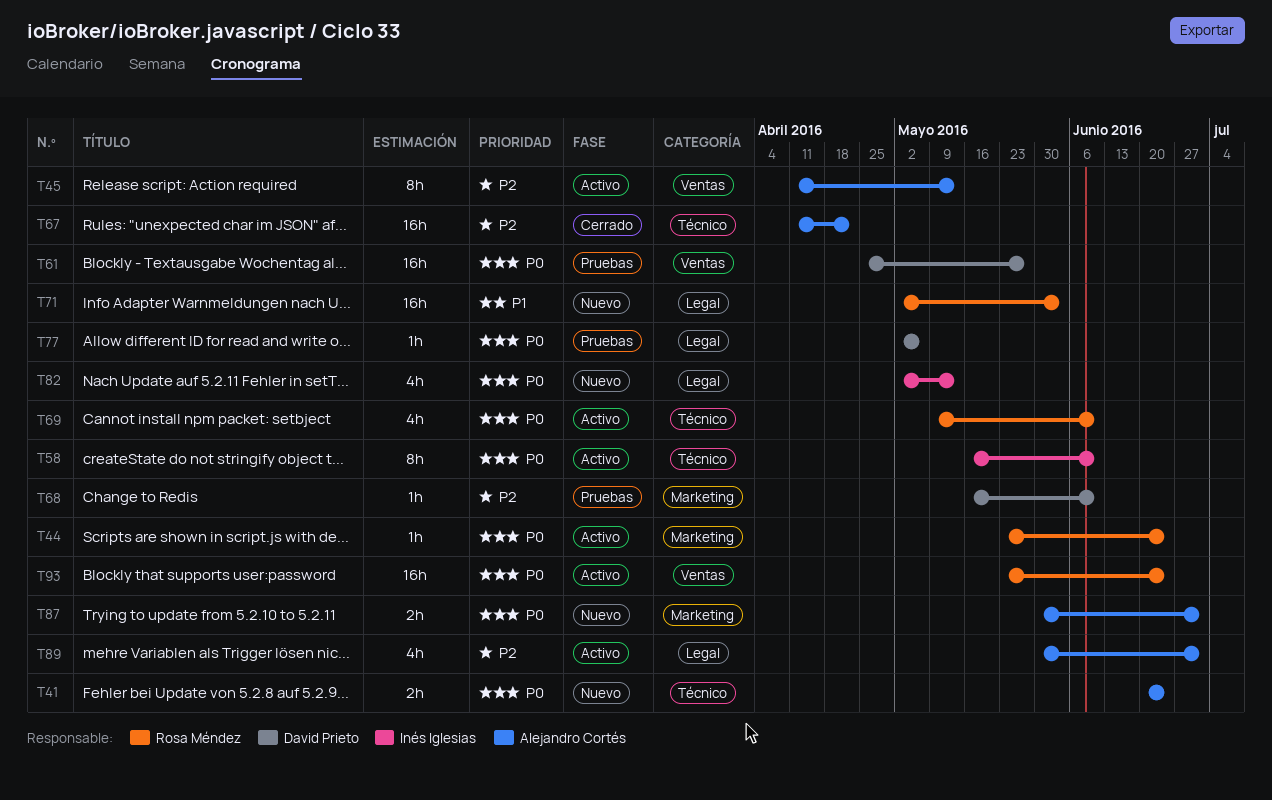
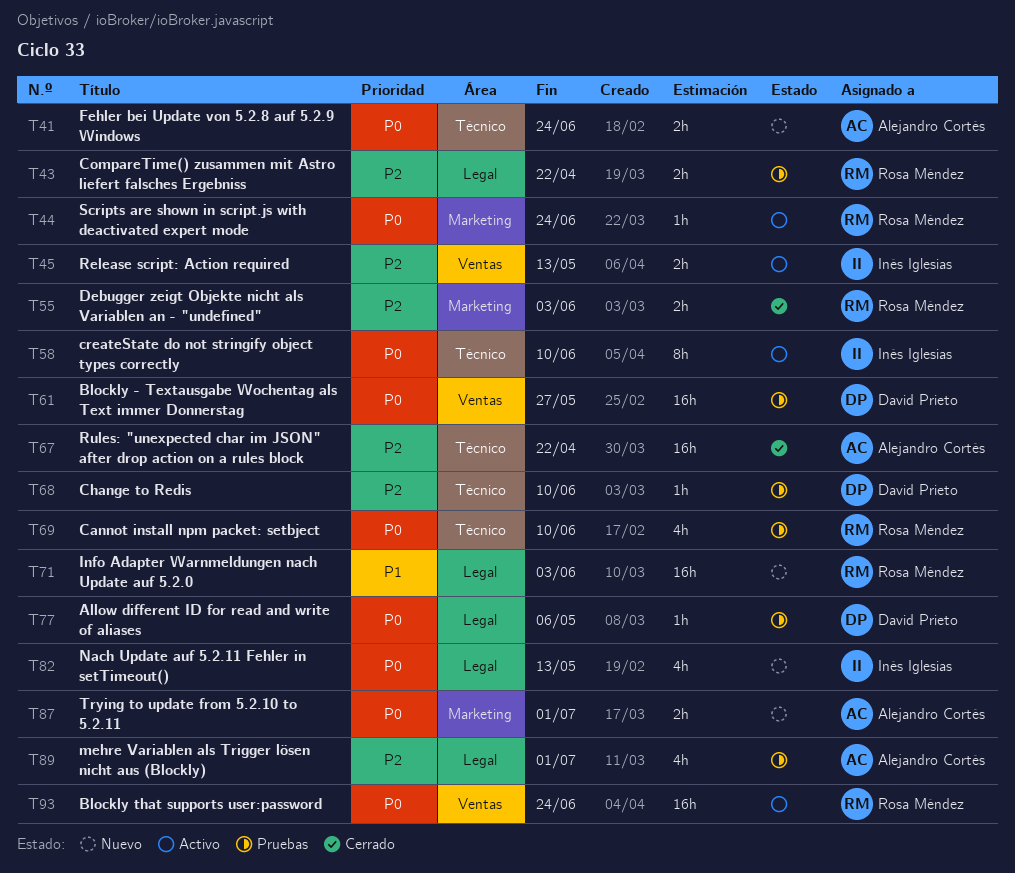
T43: none -> present
T45, owner: Alejandro Cortés -> Inés Iglesias
T45, estimate: 8h -> 2h
T55: none -> present
T68, label: Marketing -> Técnico
T69, status: Activo -> Pruebas
T89, status: Activo -> Pruebas

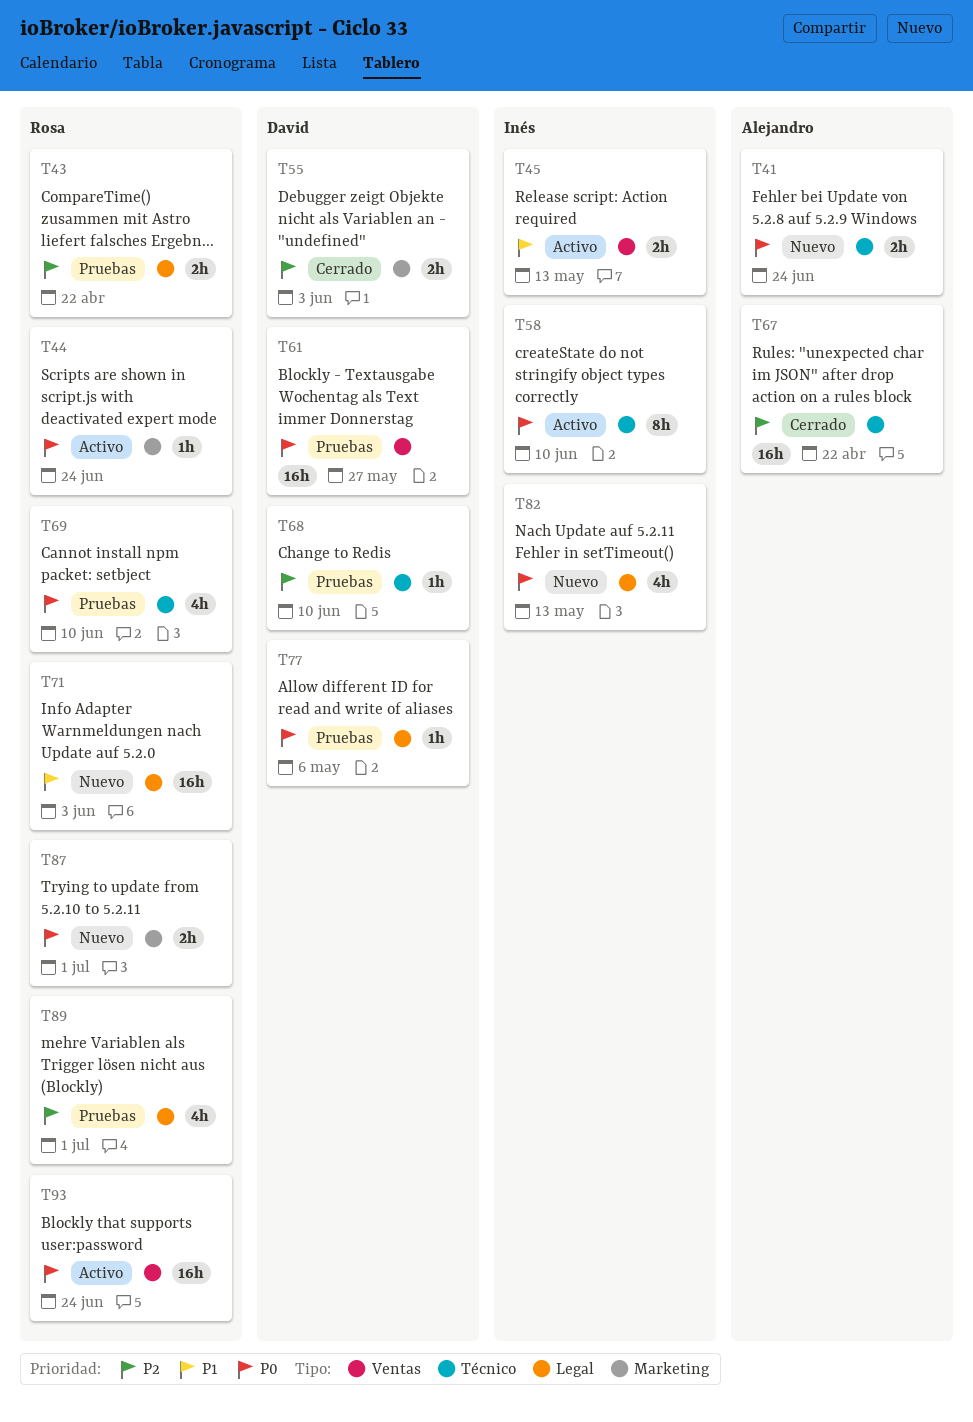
T45, priority: P2 -> P1
T55, owner: Rosa Méndez -> David Prieto
T87, owner: Alejandro Cortés -> Rosa Méndez
T89, owner: Alejandro Cortés -> Rosa Méndez

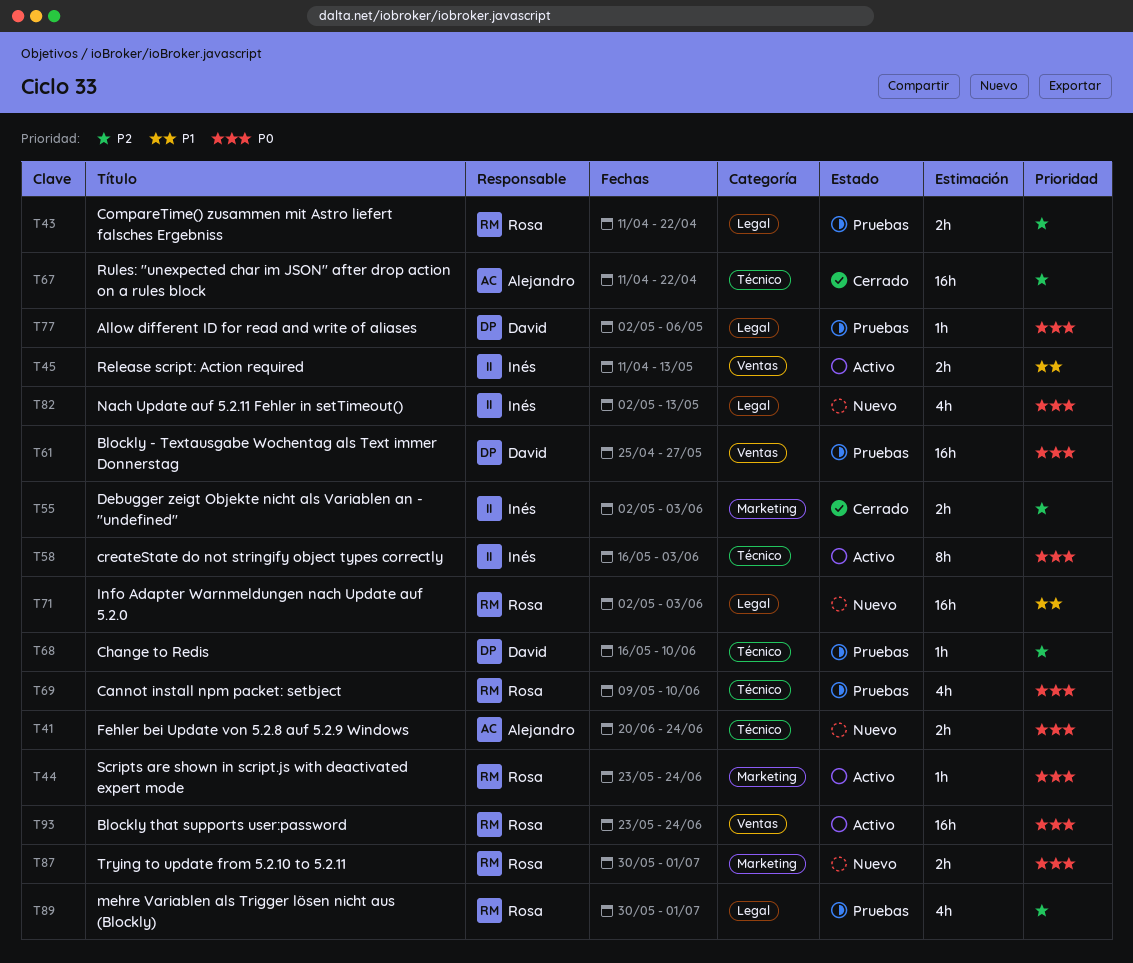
T55, owner: David -> Inés
T58, due: Jun 10 -> Jun 3

